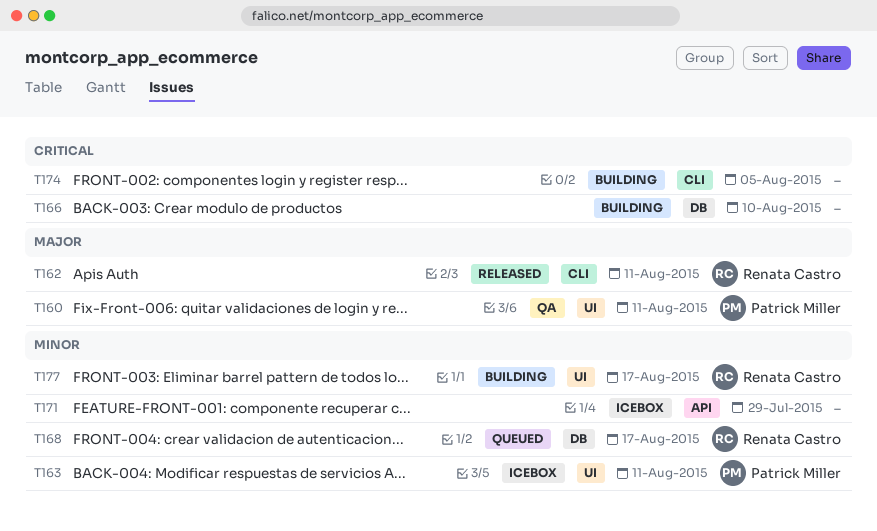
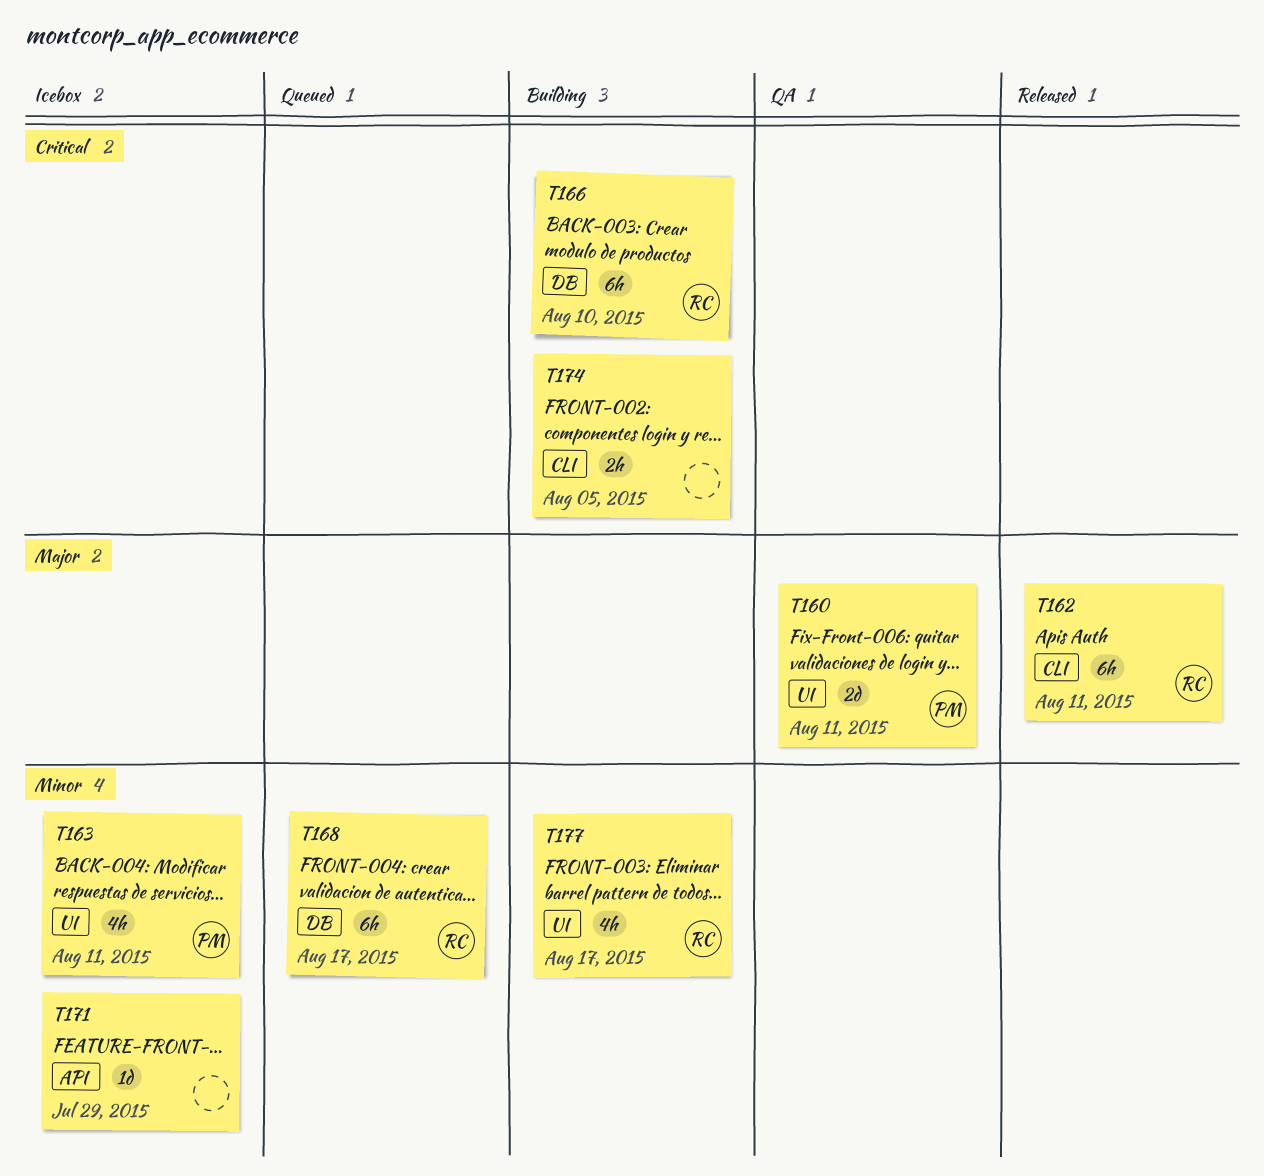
T166, owner: none -> Renata Castro

